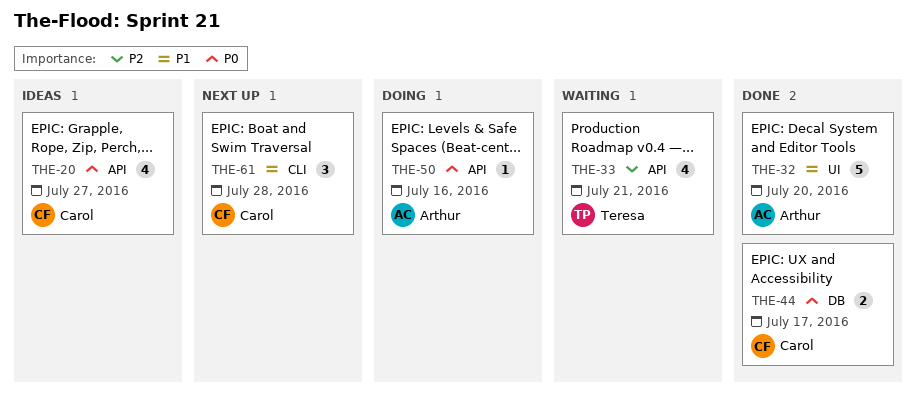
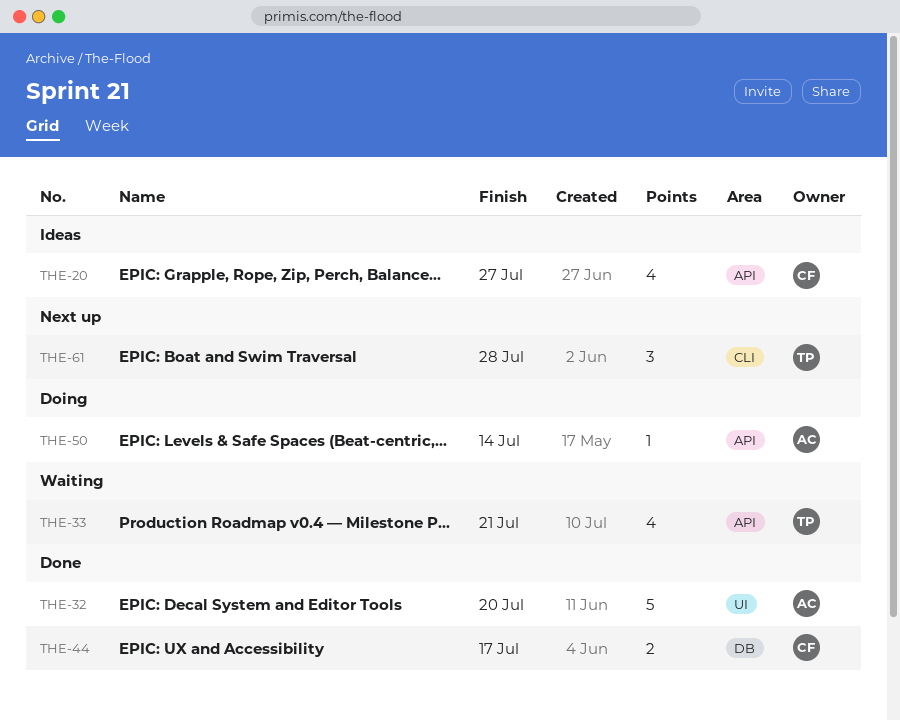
THE-50, due: Jul 16 -> Jul 14
THE-61, owner: Carol -> Teresa

